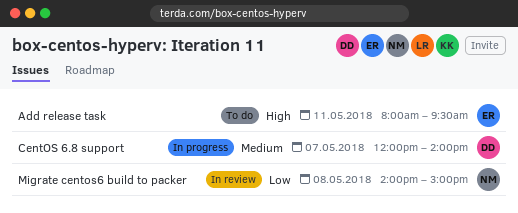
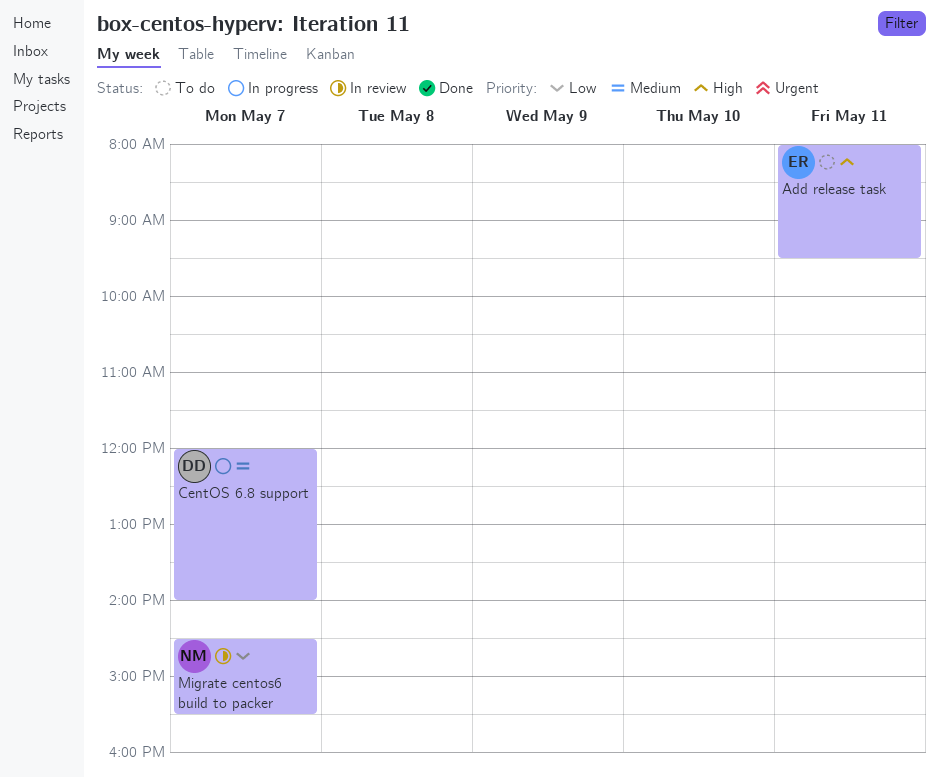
Migrate centos6 build to packer, day: May 8 -> May 7
Migrate centos6 build to packer, begins: 14:00 -> 14:30
Migrate centos6 build to packer, ends: 15:00 -> 15:30

